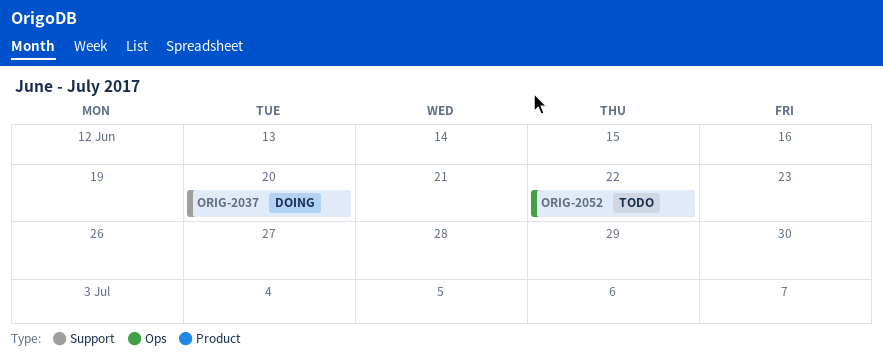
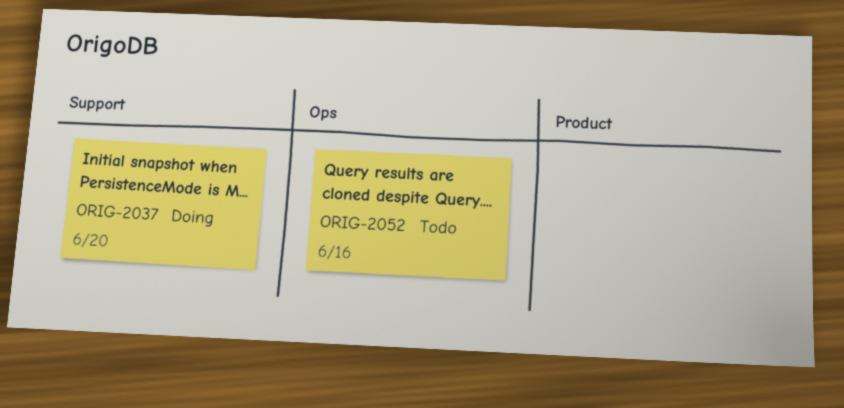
ORIG-2052, due: Jun 22 -> Jun 16

